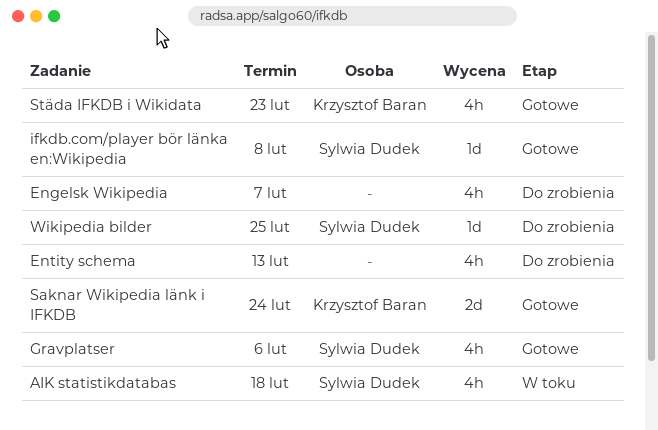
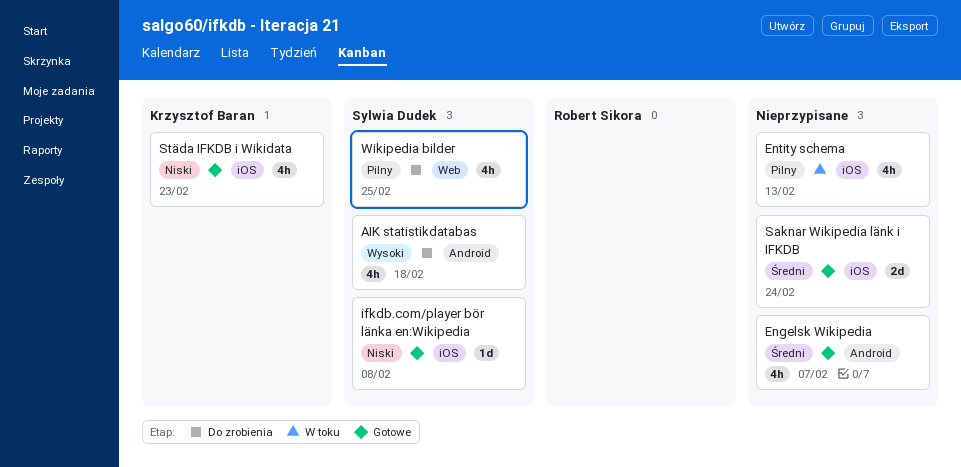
AIK statistikdatabas, status: W toku -> Do zrobienia
Engelsk Wikipedia, status: Do zrobienia -> Gotowe
Entity schema, status: Do zrobienia -> W toku
Gravplatser: present -> none
Saknar Wikipedia länk i IFKDB, owner: Krzysztof Baran -> none
Wikipedia bilder, estimate: 1d -> 4h

